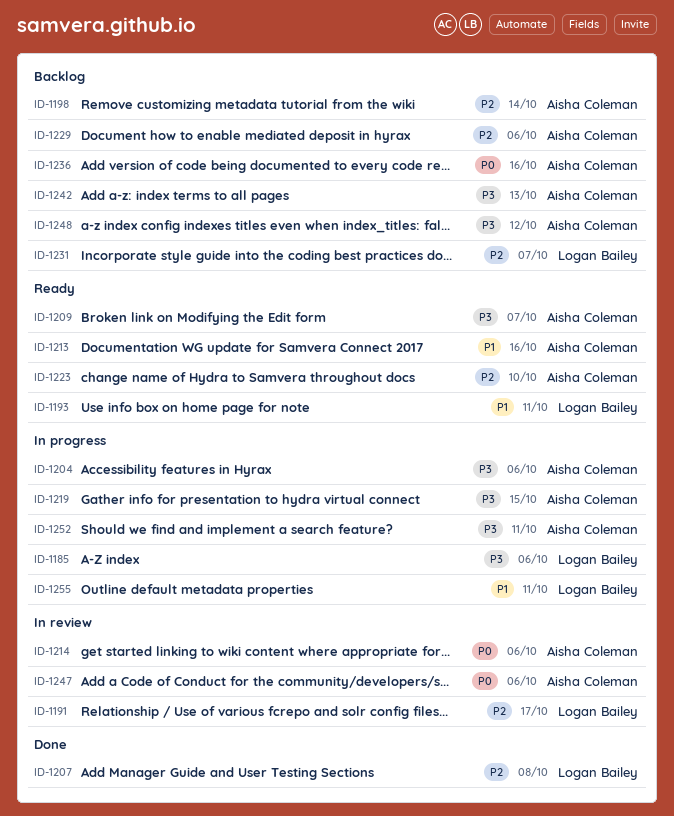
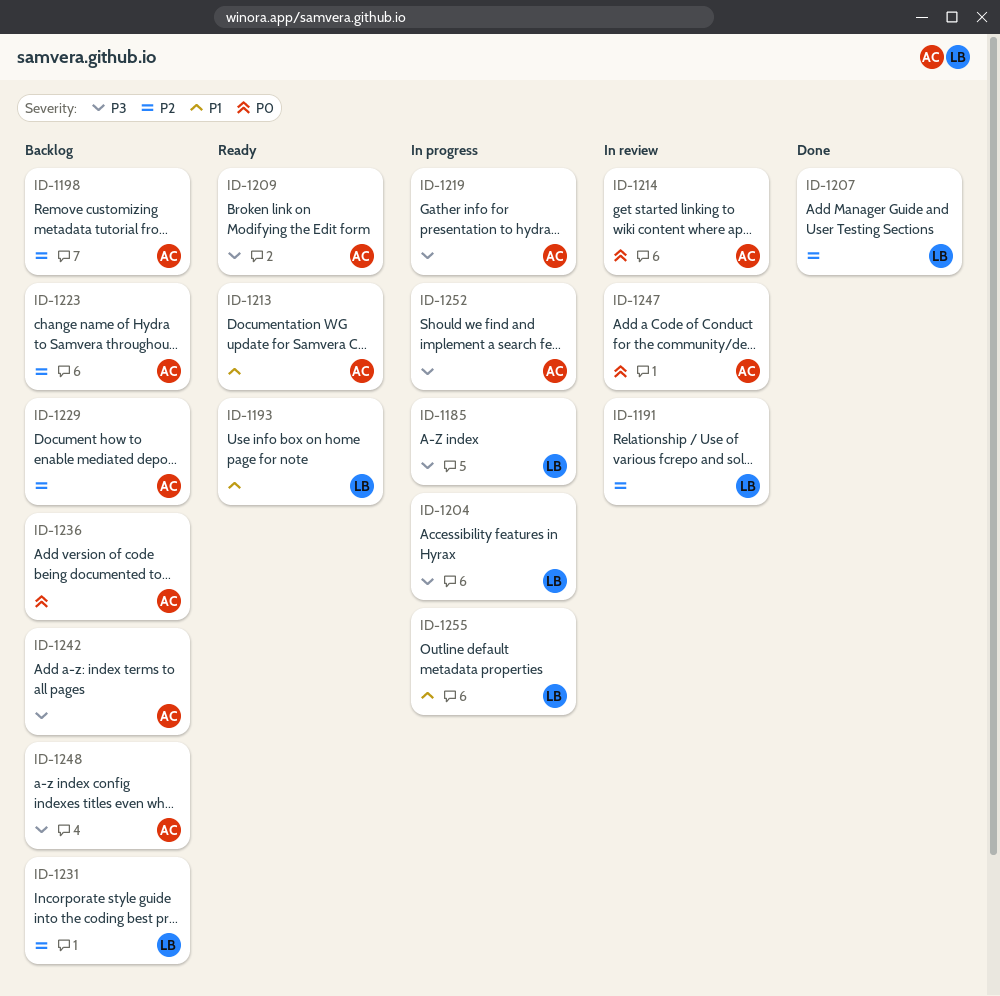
ID-1204, owner: Aisha Coleman -> Logan Bailey
ID-1223, status: Ready -> Backlog

